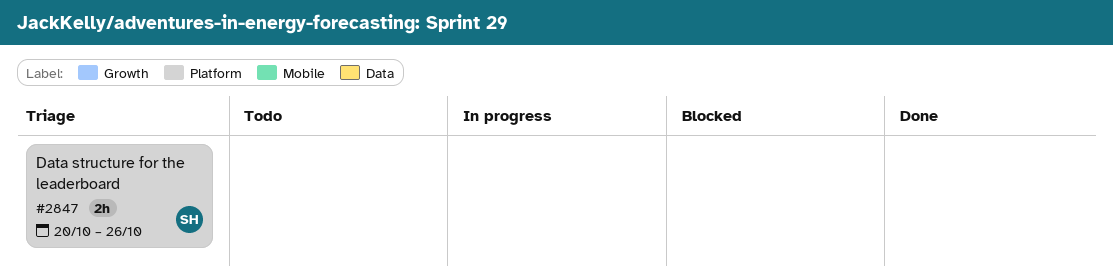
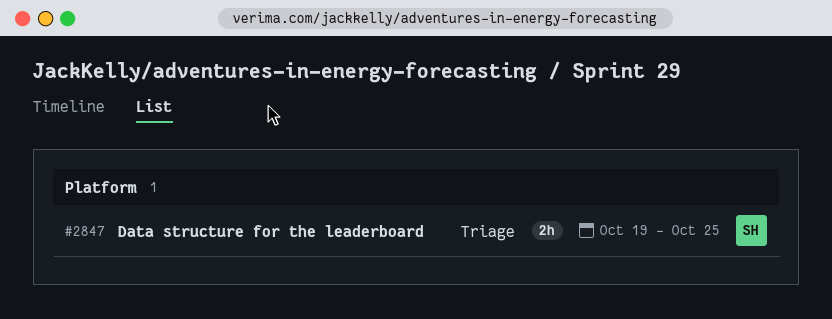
#2847, start: Oct 20 -> Oct 19
#2847, due: Oct 26 -> Oct 25

